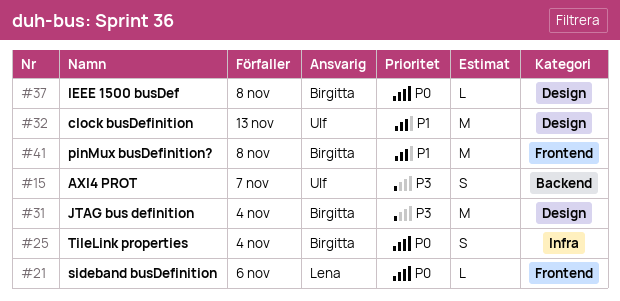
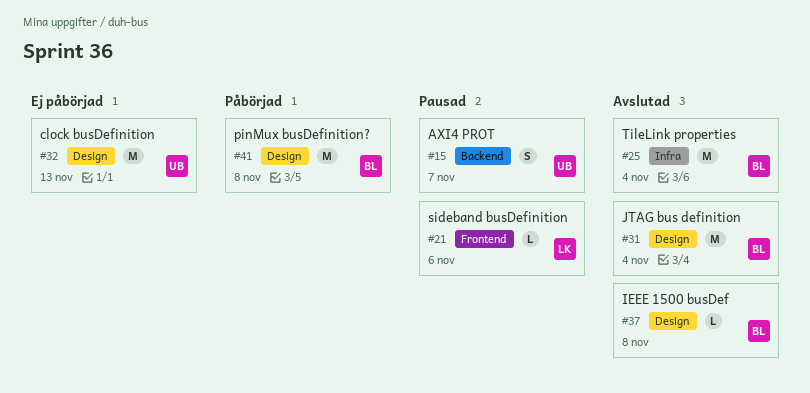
#25, estimate: S -> M
#41, label: Frontend -> Design

